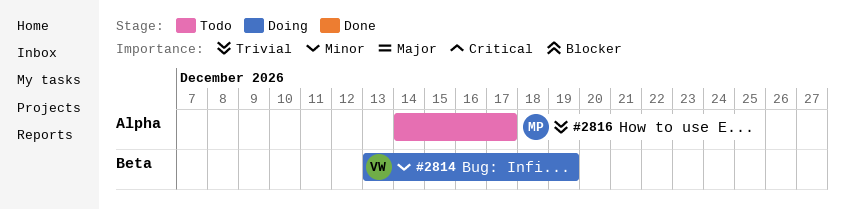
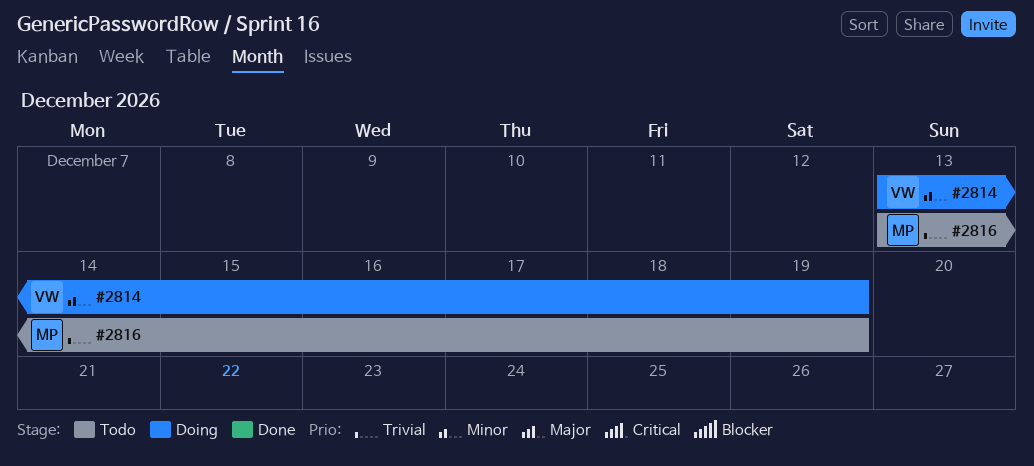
#2816, start: Dec 14 -> Dec 13
#2816, due: Dec 17 -> Dec 19

